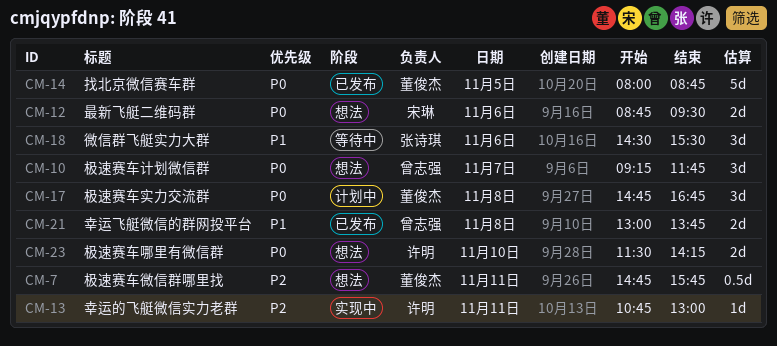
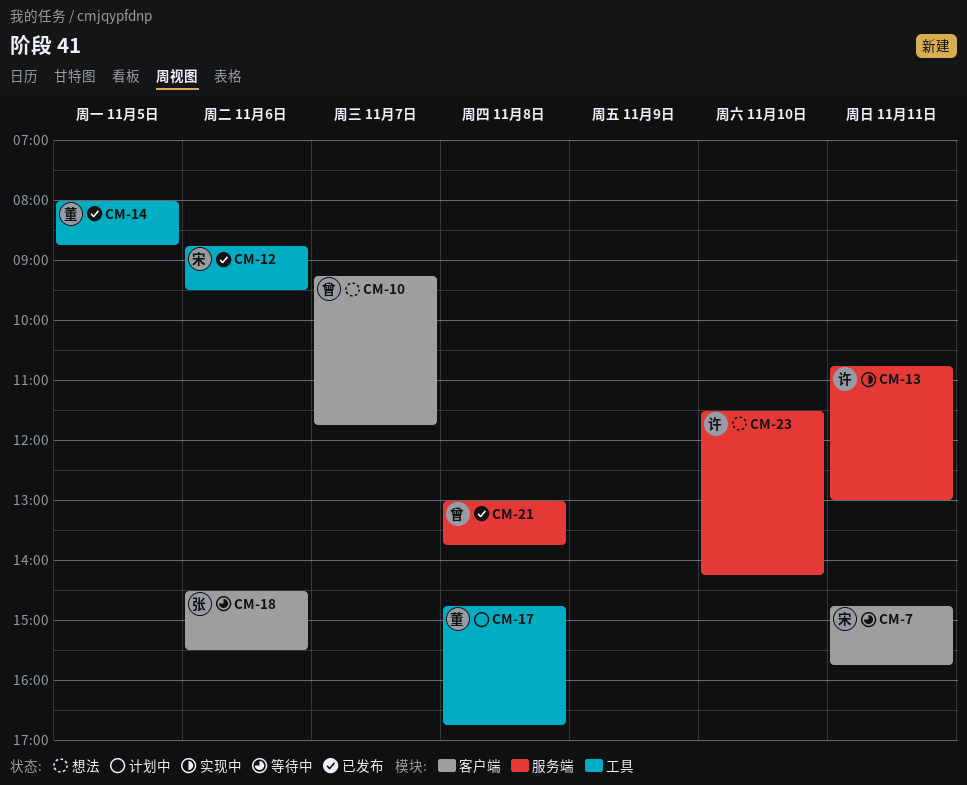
CM-7, status: 想法 -> 等待中
CM-7, owner: 董俊杰 -> 宋琳
CM-12, status: 想法 -> 已发布

